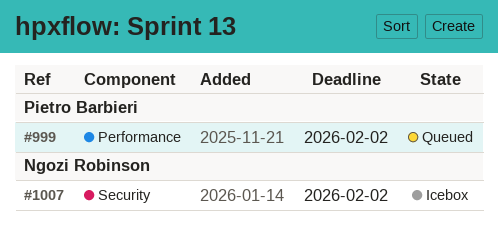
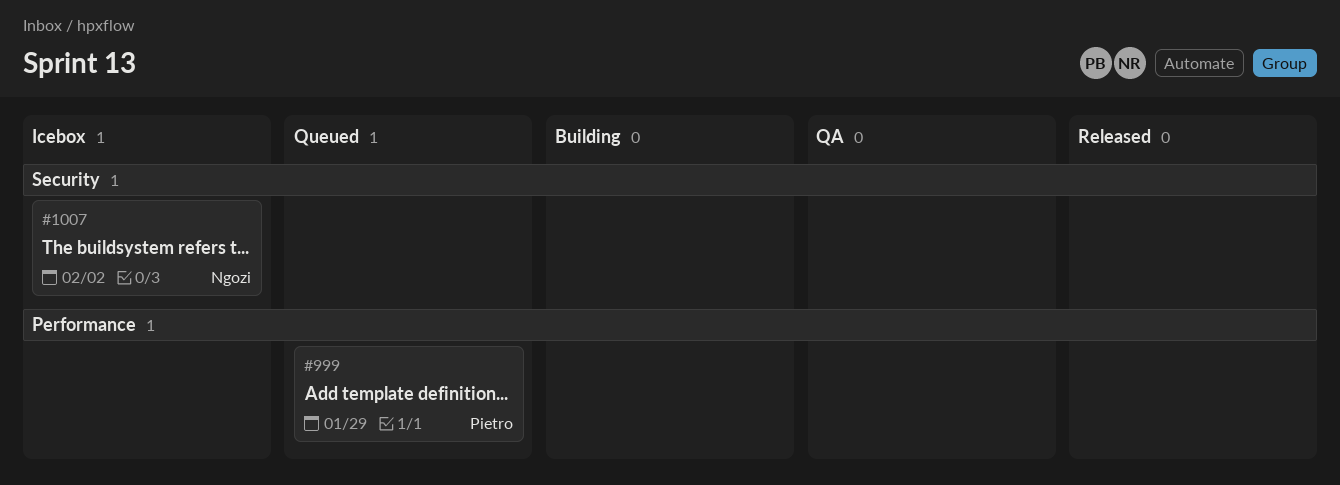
#999, due: Feb 2 -> Jan 29

